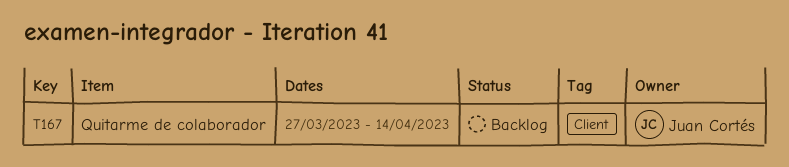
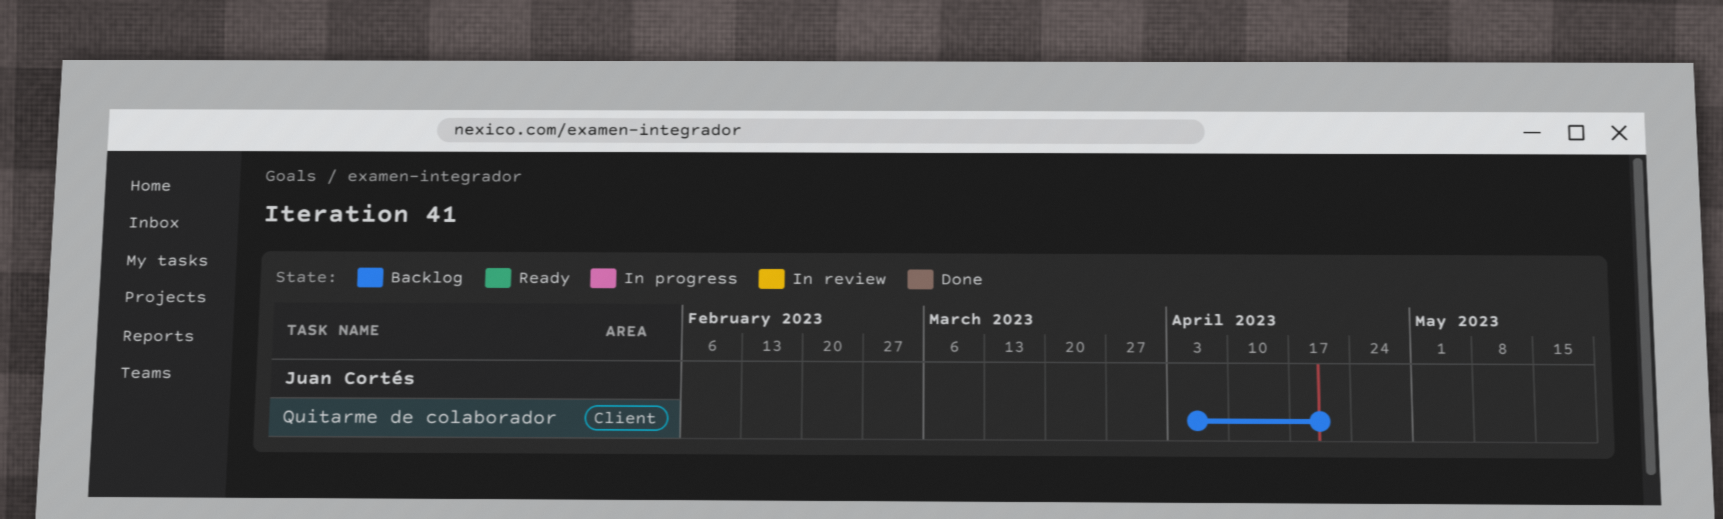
Quitarme de colaborador, start: Mar 27 -> Apr 3
Quitarme de colaborador, due: Apr 14 -> Apr 21

